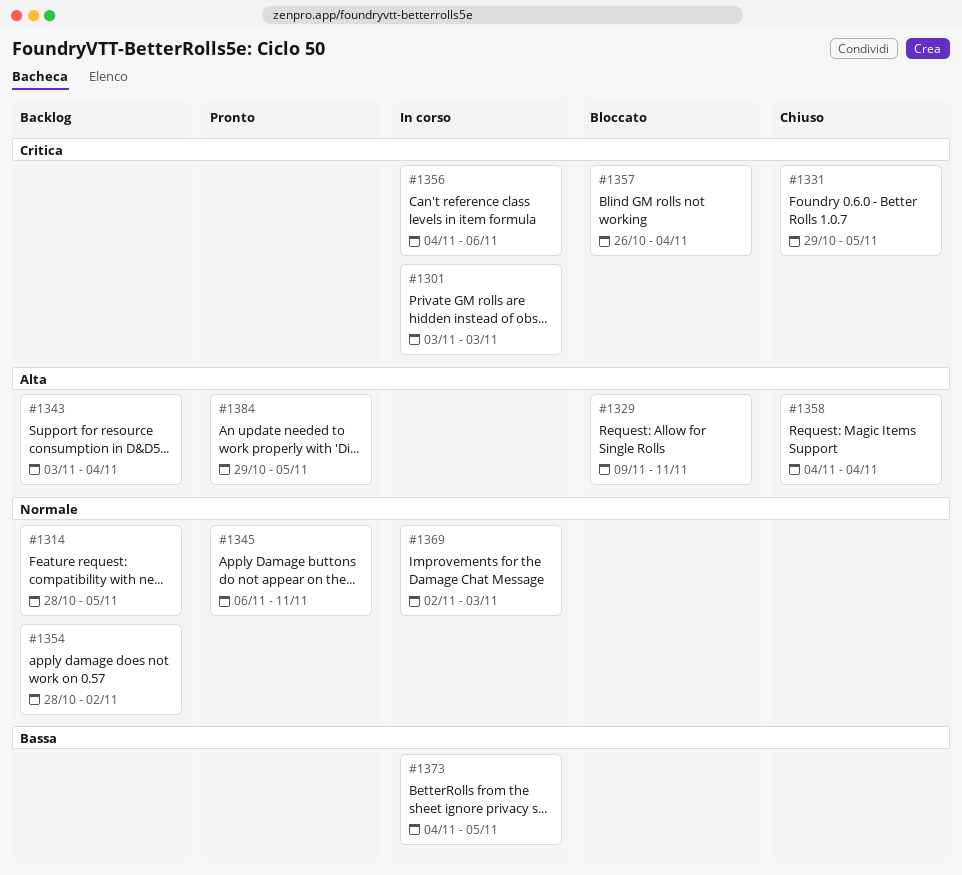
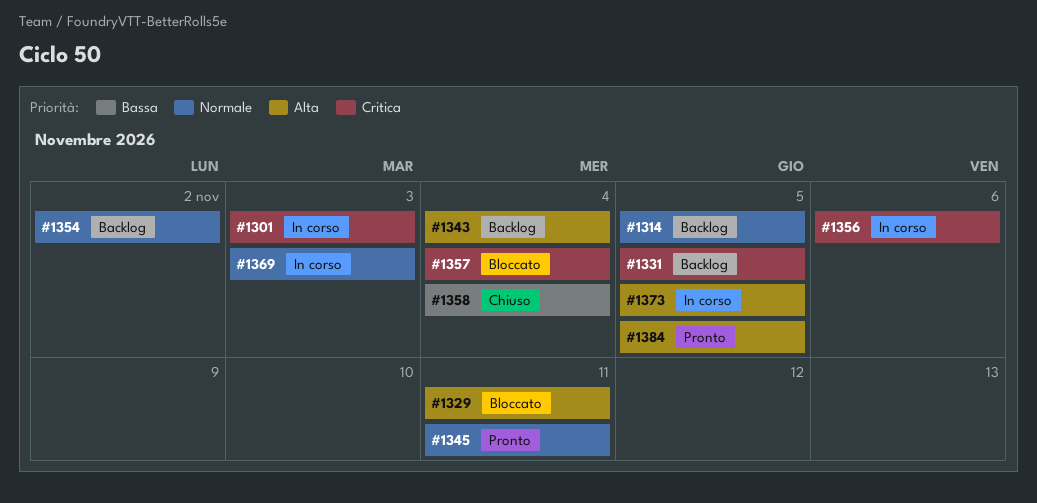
#1331, status: Chiuso -> Backlog
#1358, priority: Alta -> Bassa
#1373, priority: Bassa -> Alta

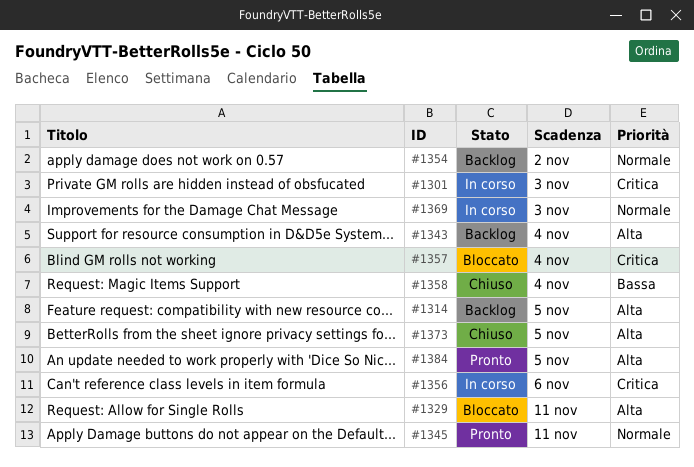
#1314, priority: Normale -> Alta
#1331: present -> none
#1373, status: In corso -> Chiuso

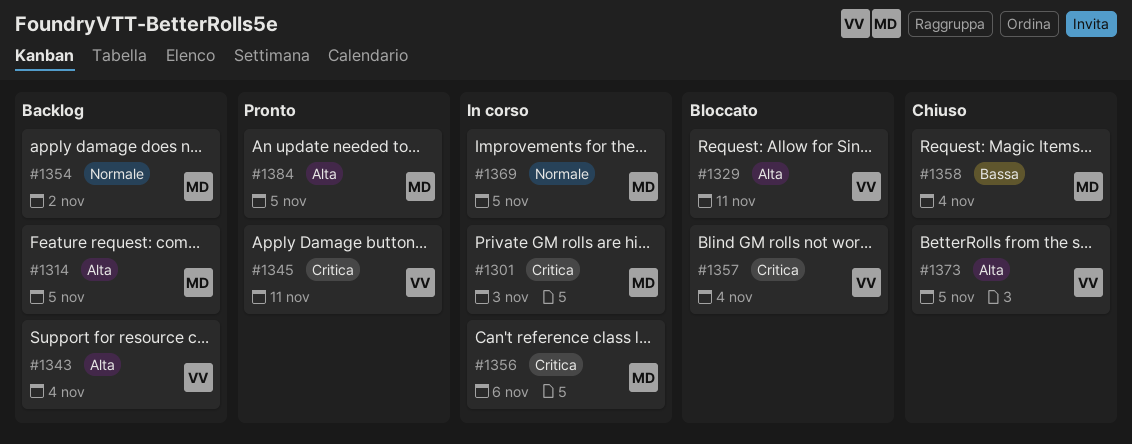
#1345, priority: Normale -> Critica
#1369, due: Nov 3 -> Nov 5

